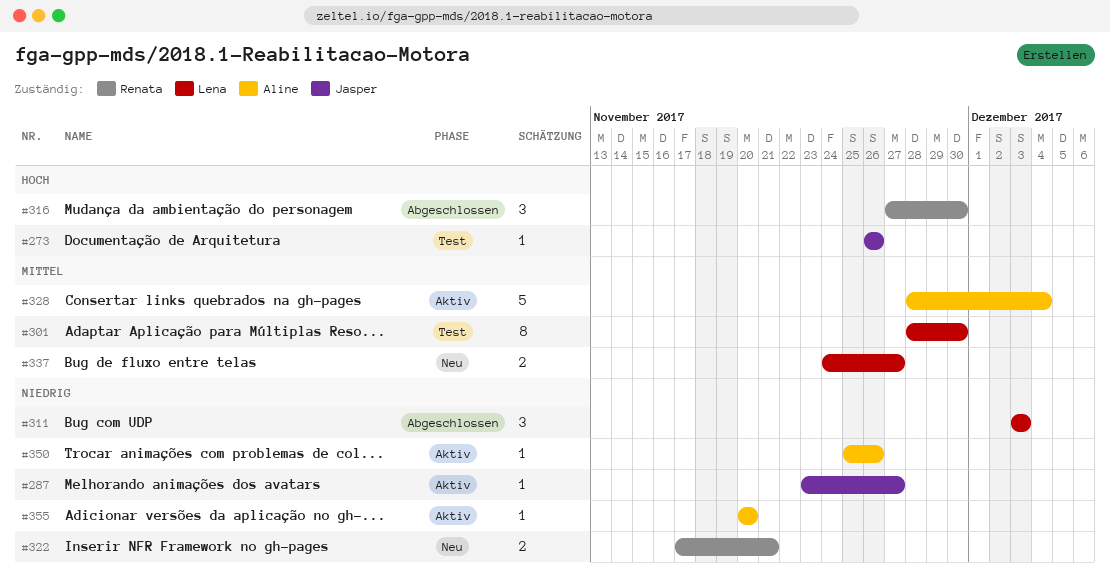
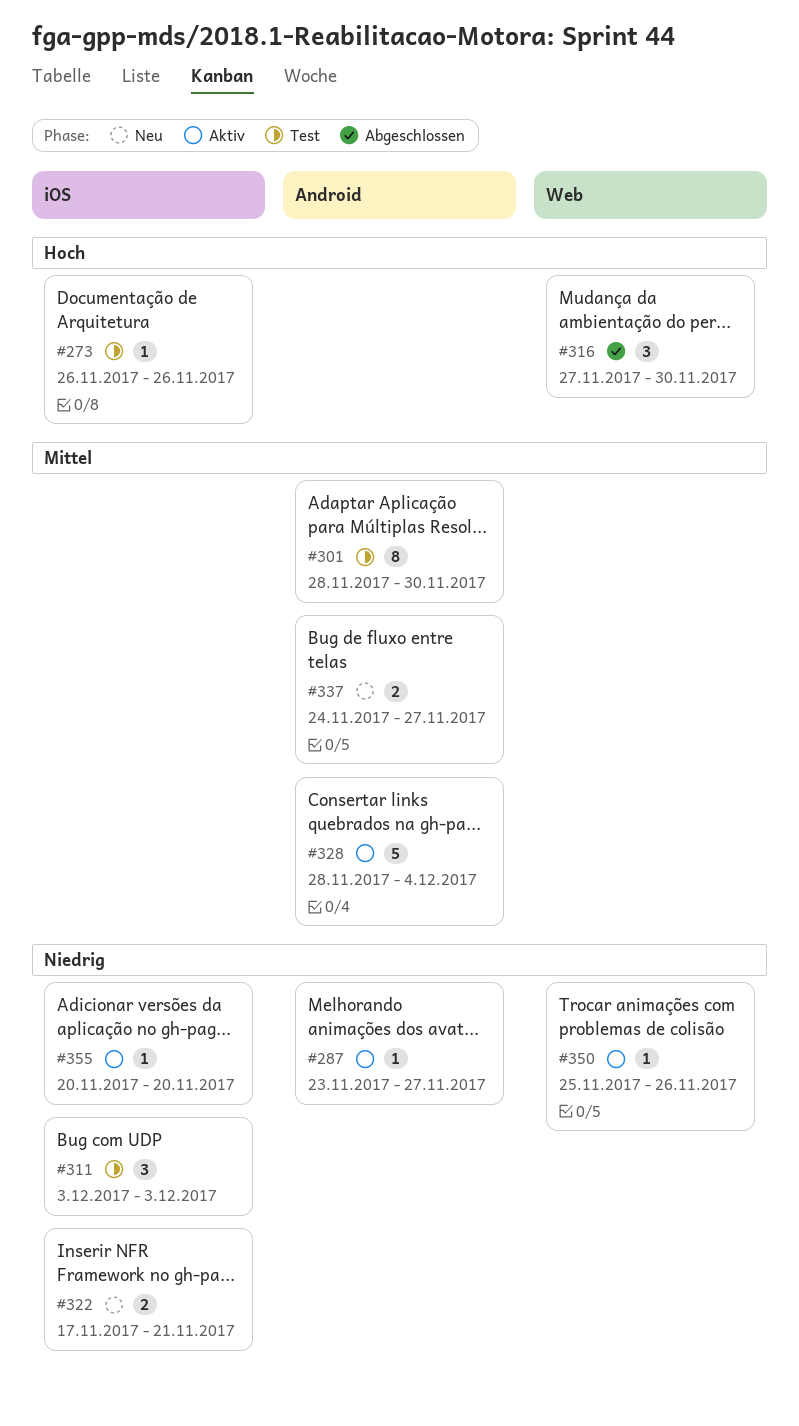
#311, status: Abgeschlossen -> Test

